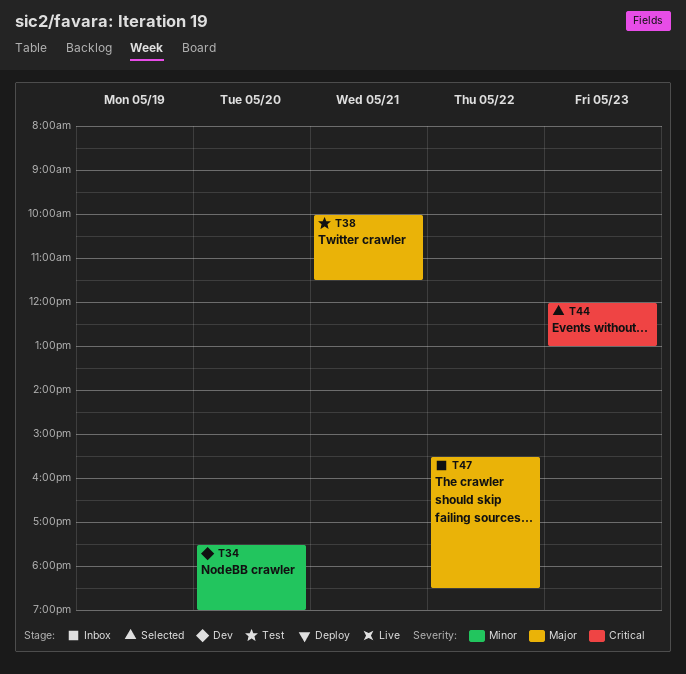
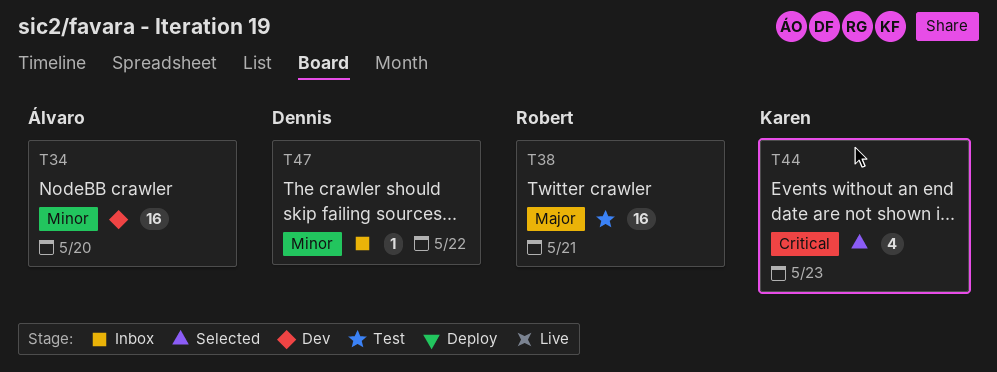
T47, priority: Major -> Minor

